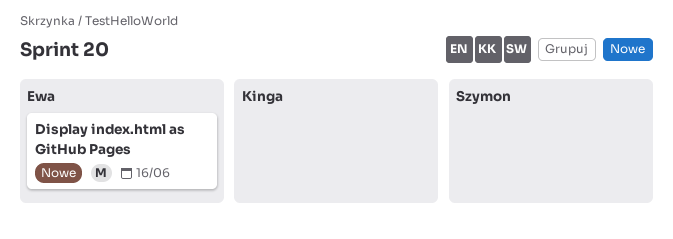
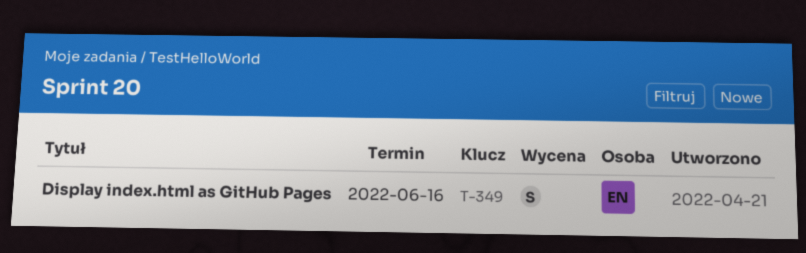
Display index.html as GitHub Pages, estimate: M -> S

